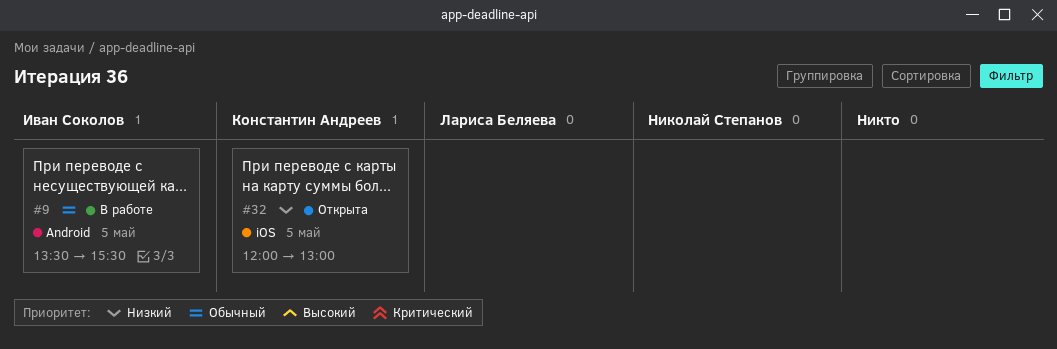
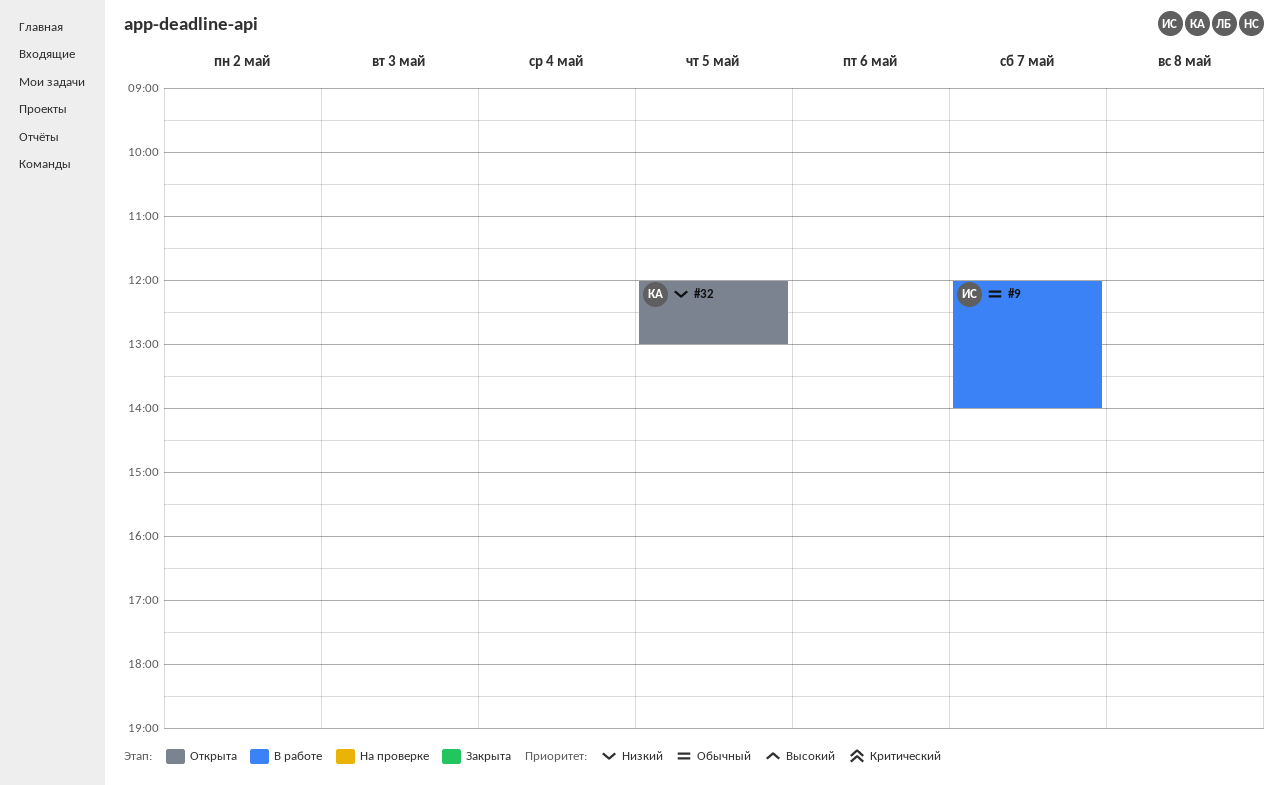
#9, day: May 5 -> May 7
#9, begins: 13:30 -> 12:00
#9, ends: 15:30 -> 14:00

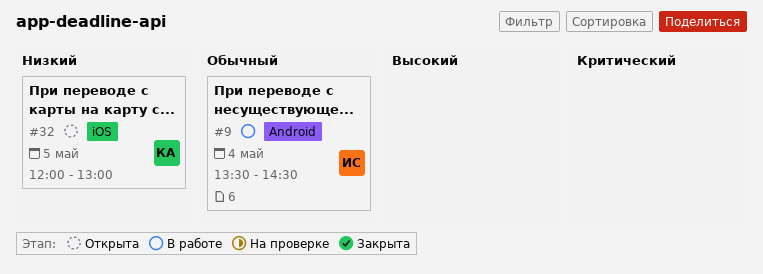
#9, day: May 7 -> May 4
#9, begins: 12:00 -> 13:30
#9, ends: 14:00 -> 14:30

